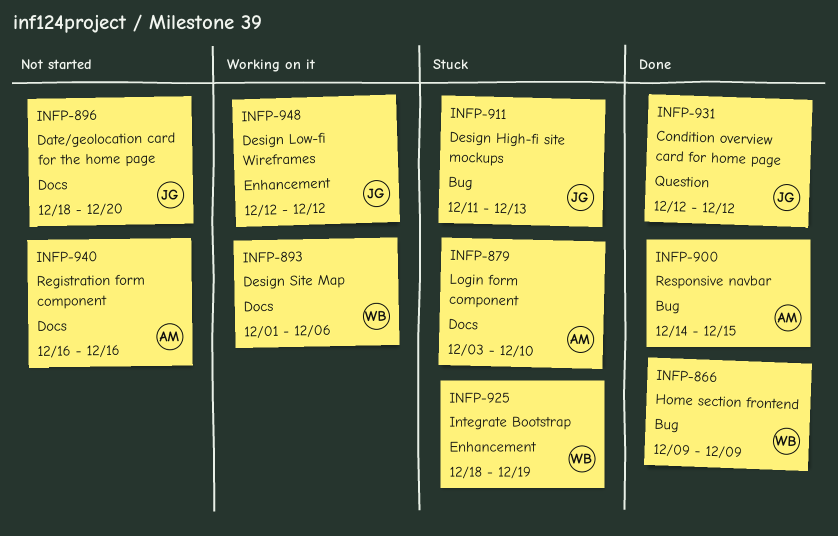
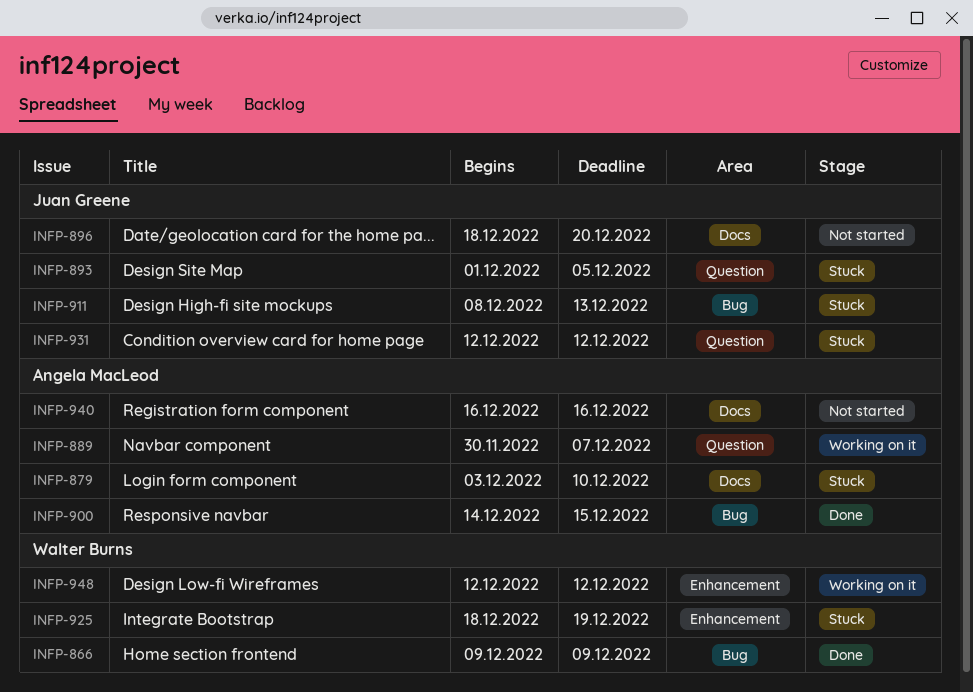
INFP-889: none -> present
INFP-893, status: Working on it -> Stuck
INFP-893, owner: Walter Burns -> Juan Greene
INFP-893, label: Docs -> Question
INFP-893, due: Dec 6 -> Dec 5
INFP-911, start: Dec 11 -> Dec 8
INFP-931, status: Done -> Stuck
INFP-948, owner: Juan Greene -> Walter Burns

